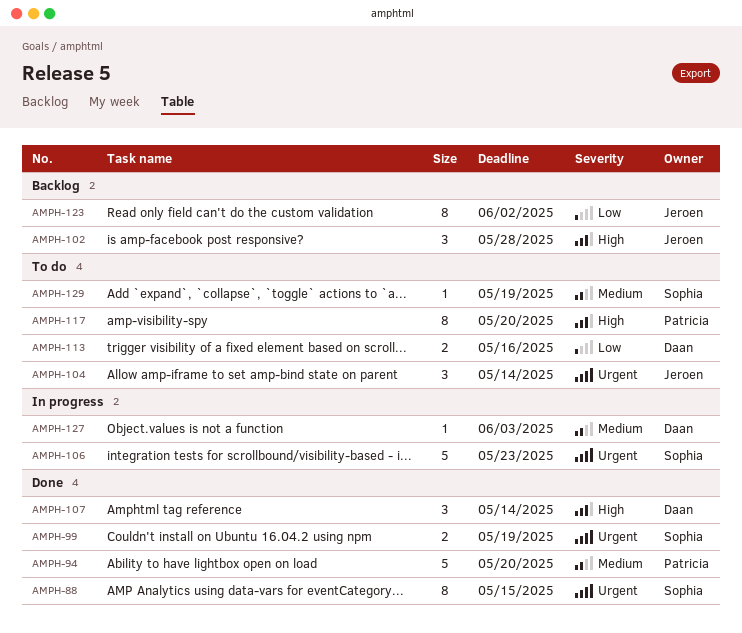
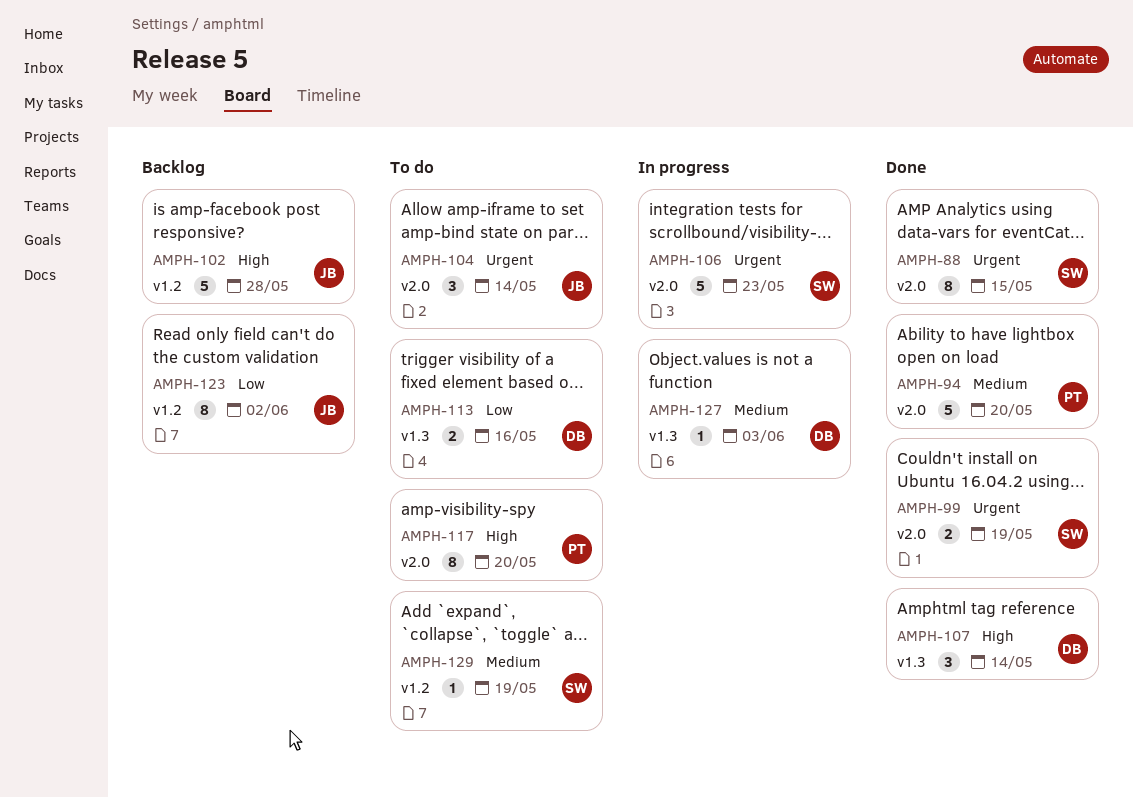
AMPH-102, estimate: 3 -> 5

